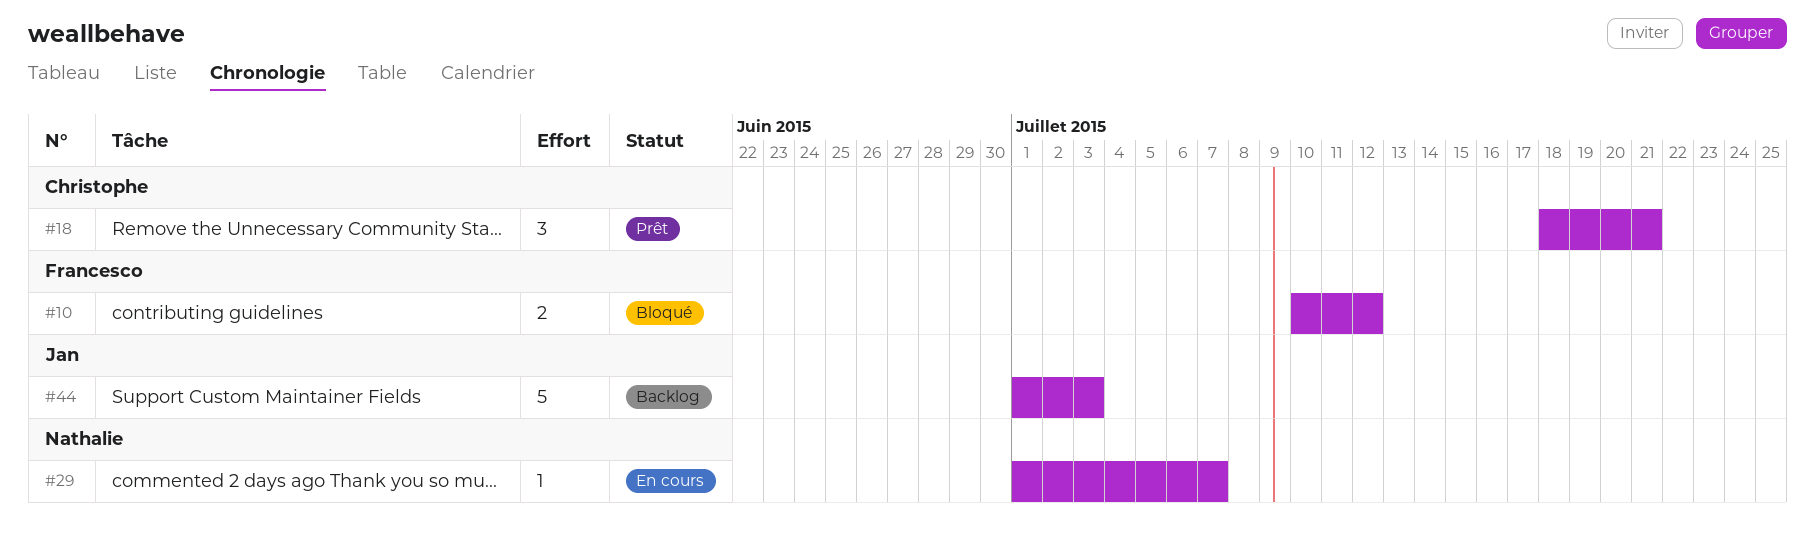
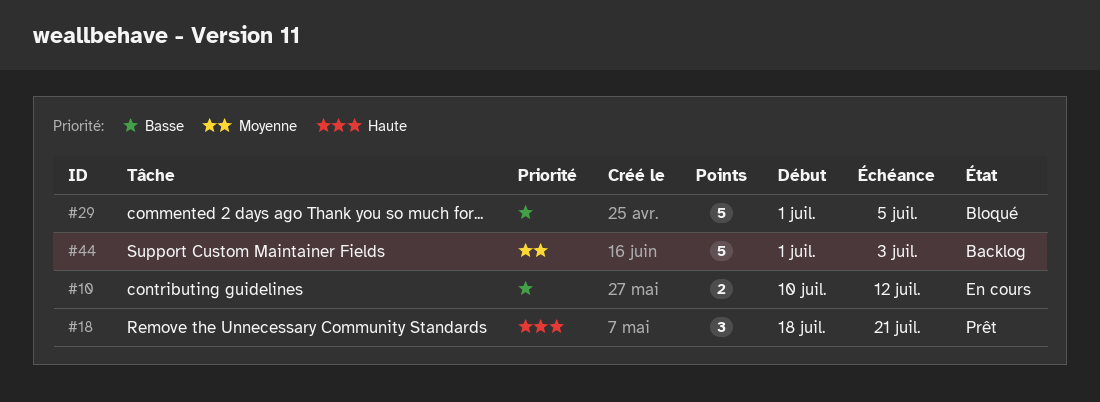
#10, status: Bloqué -> En cours
#29, status: En cours -> Bloqué
#29, estimate: 1 -> 5
#29, due: Jul 7 -> Jul 5

